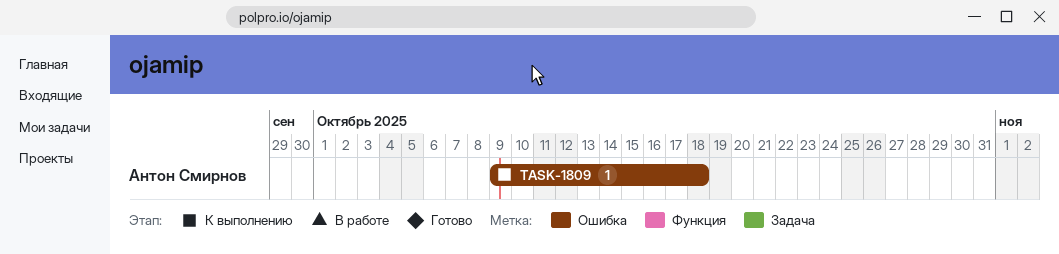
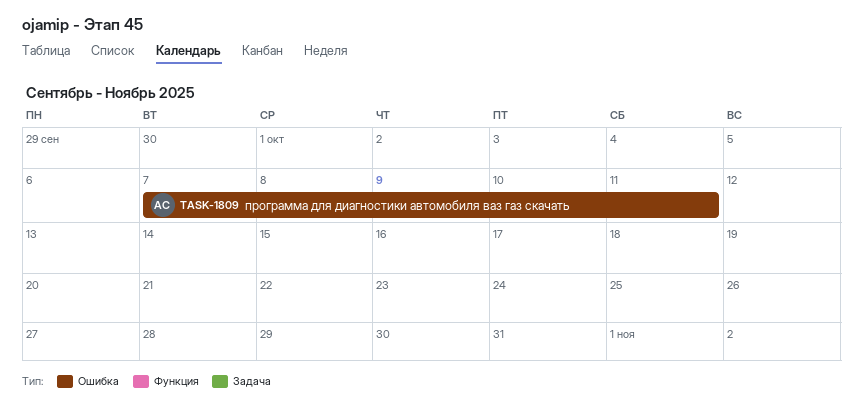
TASK-1809, start: Oct 9 -> Oct 7
TASK-1809, due: Oct 18 -> Oct 11

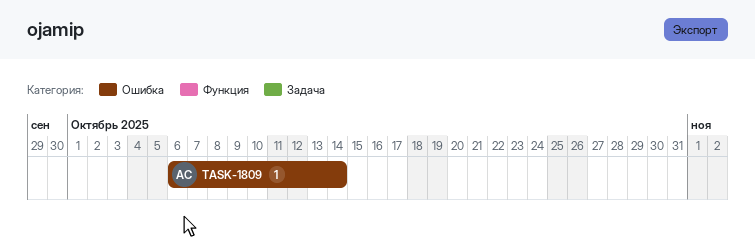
TASK-1809, start: Oct 7 -> Oct 6
TASK-1809, due: Oct 11 -> Oct 14

